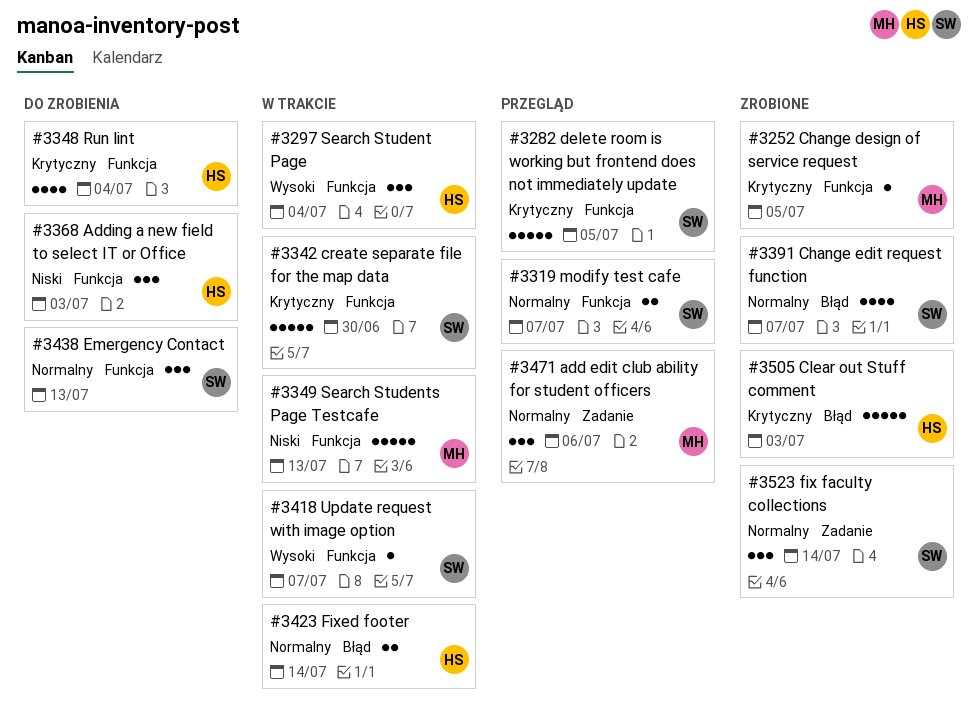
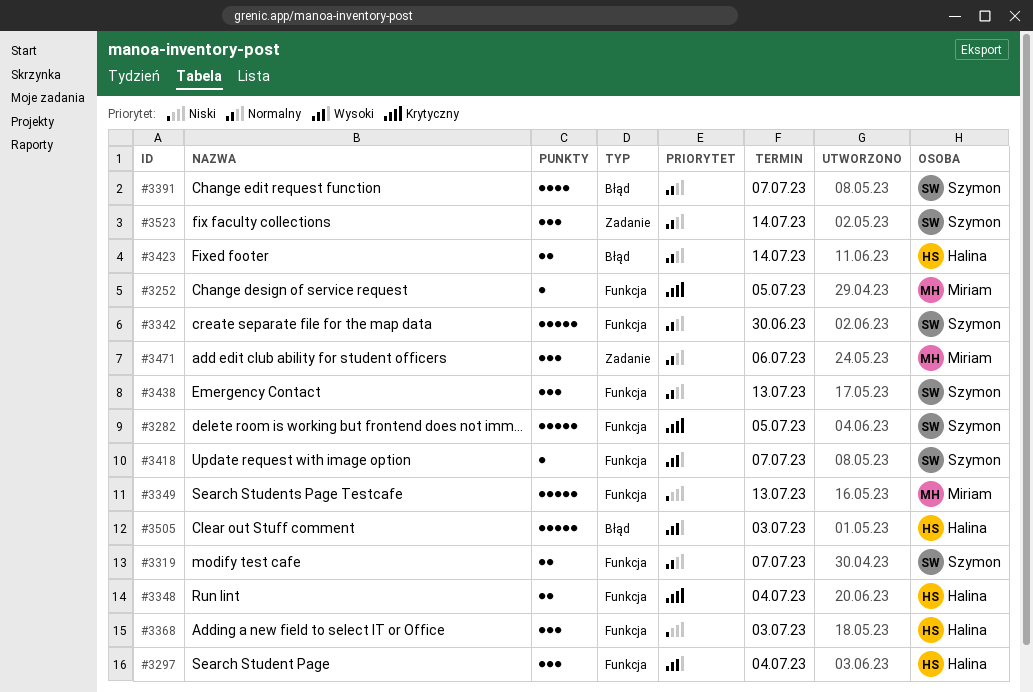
#3342, priority: Krytyczny -> Normalny
#3348, estimate: 4 -> 2
#3505, priority: Krytyczny -> Wysoki

